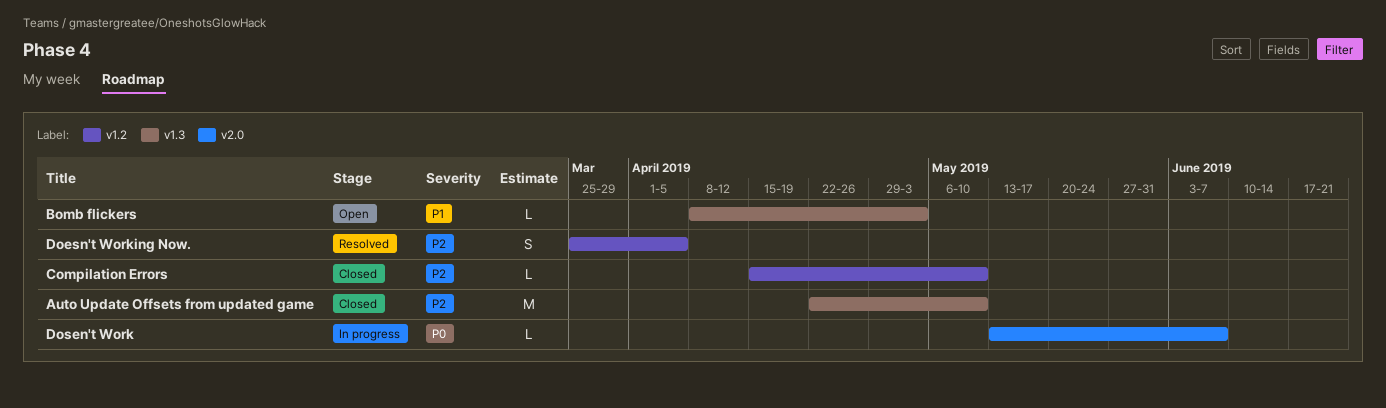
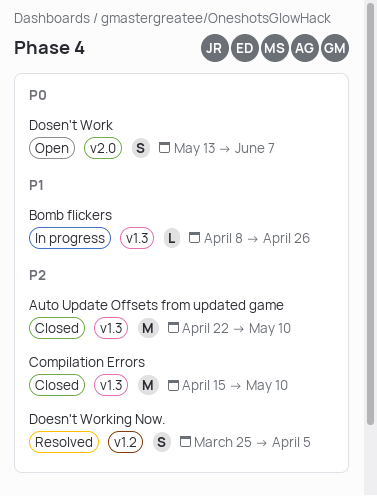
Bomb flickers, status: Open -> In progress
Bomb flickers, due: May 3 -> Apr 26
Compilation Errors, label: v1.2 -> v1.3
Compilation Errors, estimate: L -> M
Dosen't Work, status: In progress -> Open
Dosen't Work, estimate: L -> S

